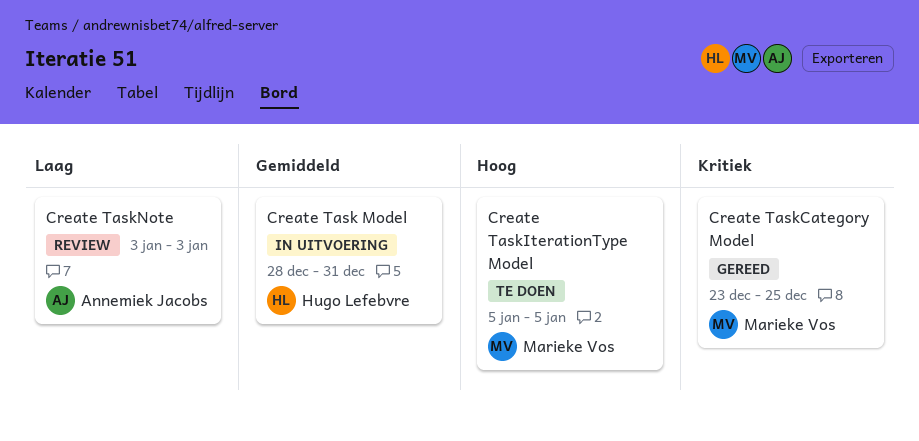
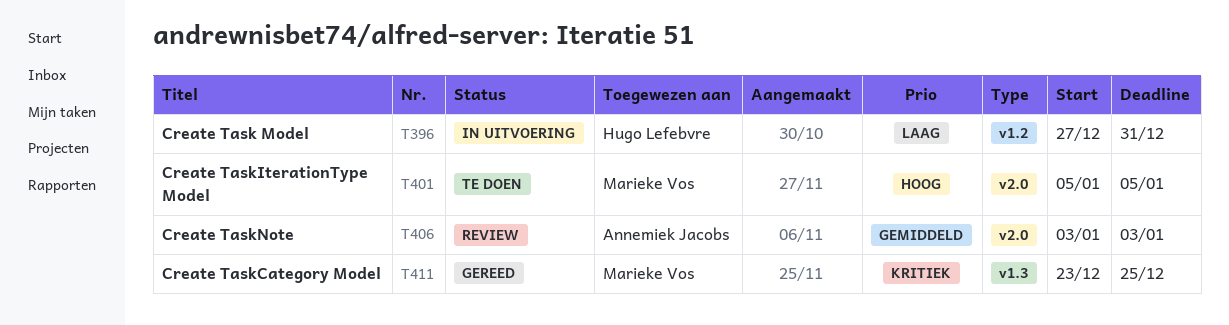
Create Task Model, priority: Gemiddeld -> Laag
Create Task Model, start: Dec 28 -> Dec 27
Create TaskNote, priority: Laag -> Gemiddeld

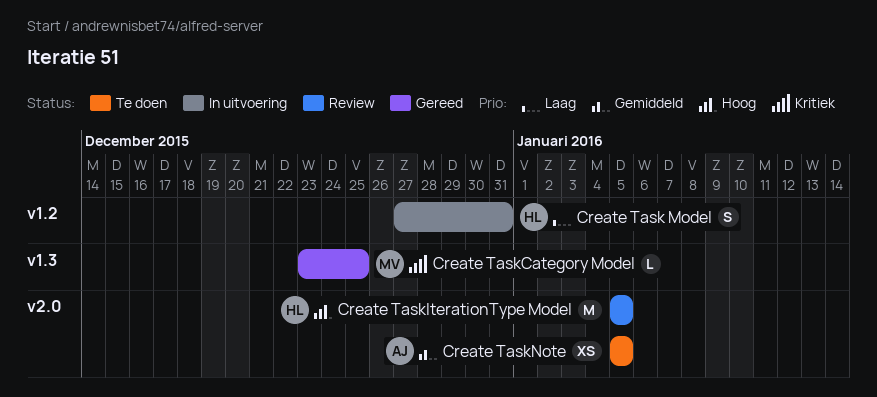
Create TaskIterationType Model, status: Te doen -> Review
Create TaskIterationType Model, owner: Marieke Vos -> Hugo Lefebvre
Create TaskNote, status: Review -> Te doen
Create TaskNote, start: Jan 3 -> Jan 5
Create TaskNote, due: Jan 3 -> Jan 5

